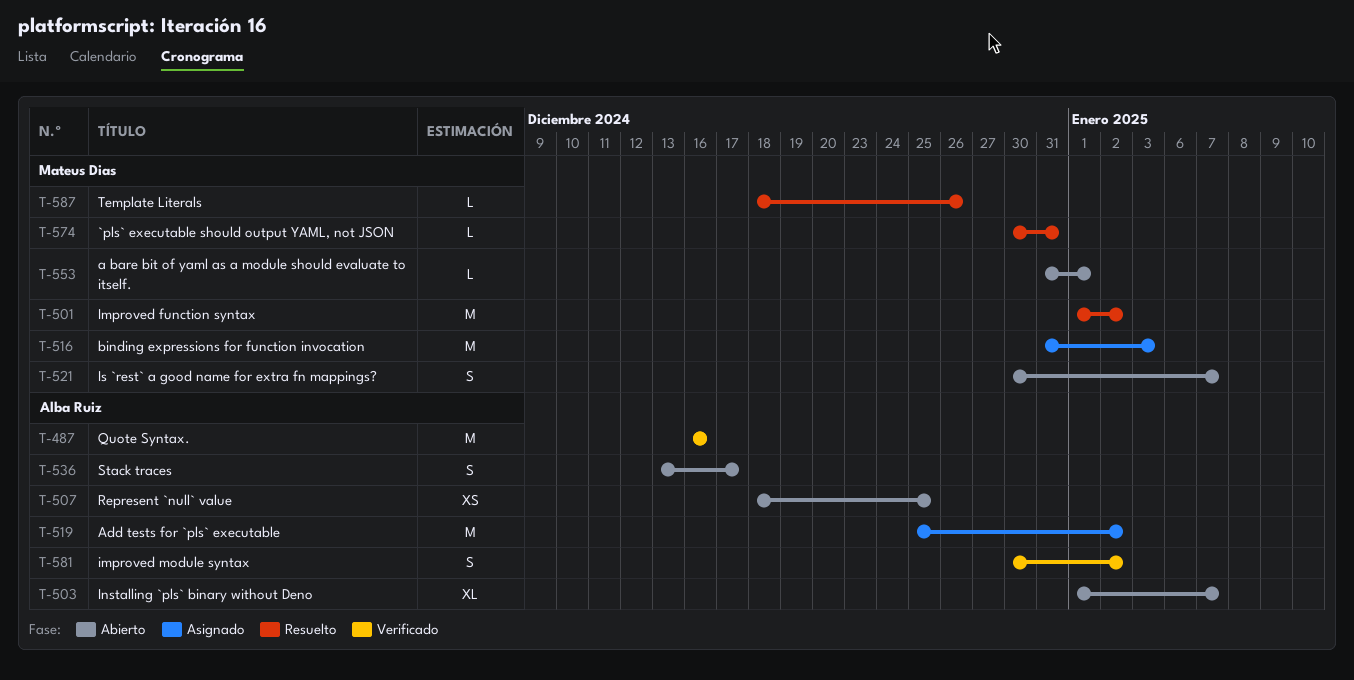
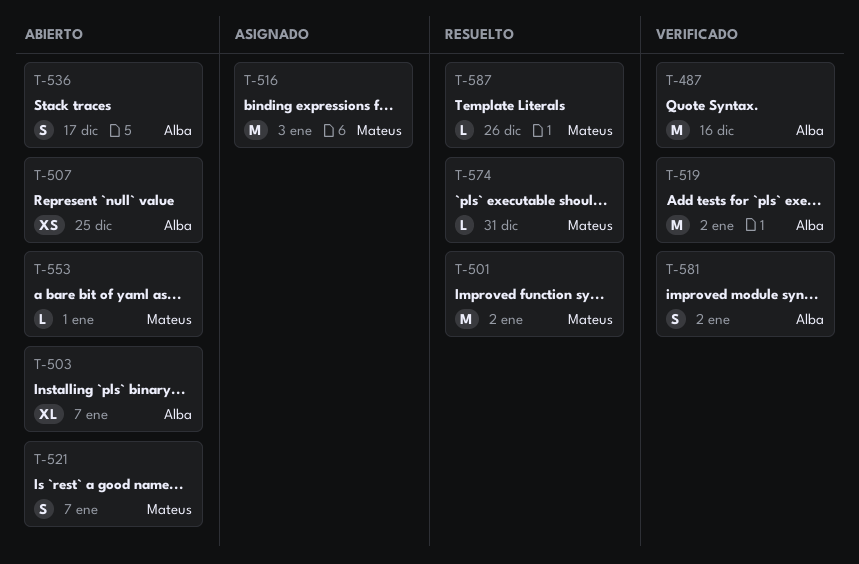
T-519, status: Asignado -> Verificado

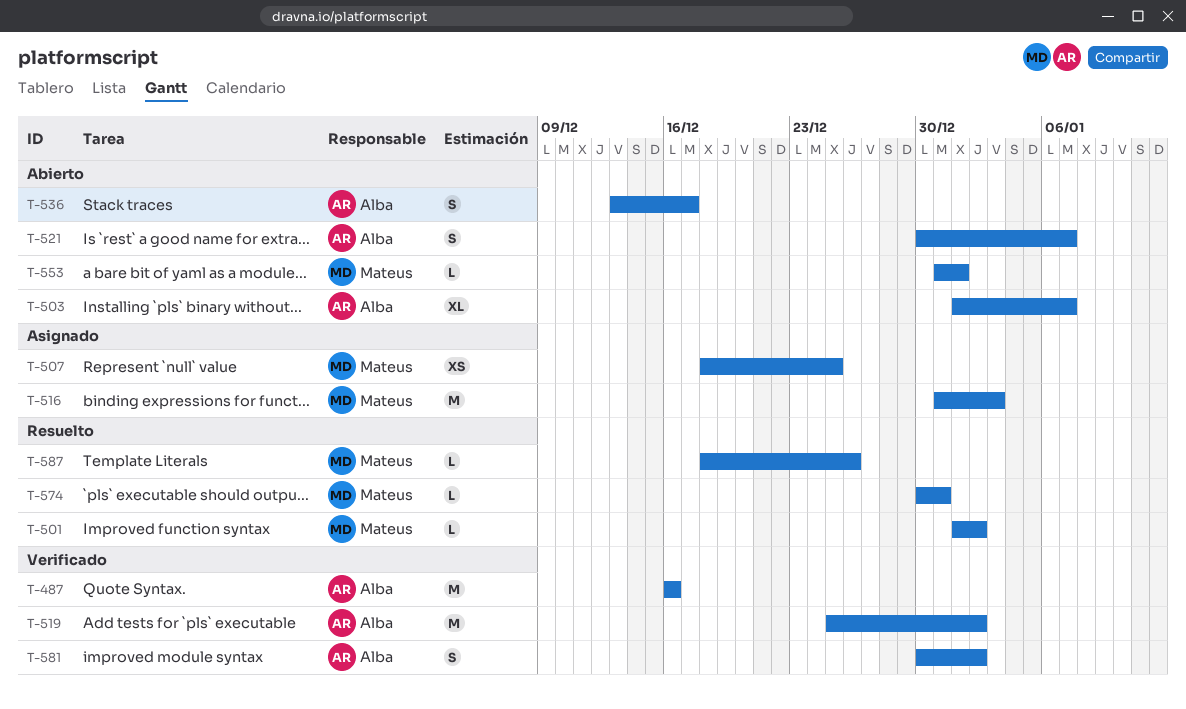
T-501, estimate: M -> L
T-507, status: Abierto -> Asignado
T-507, owner: Alba -> Mateus
T-521, owner: Mateus -> Alba

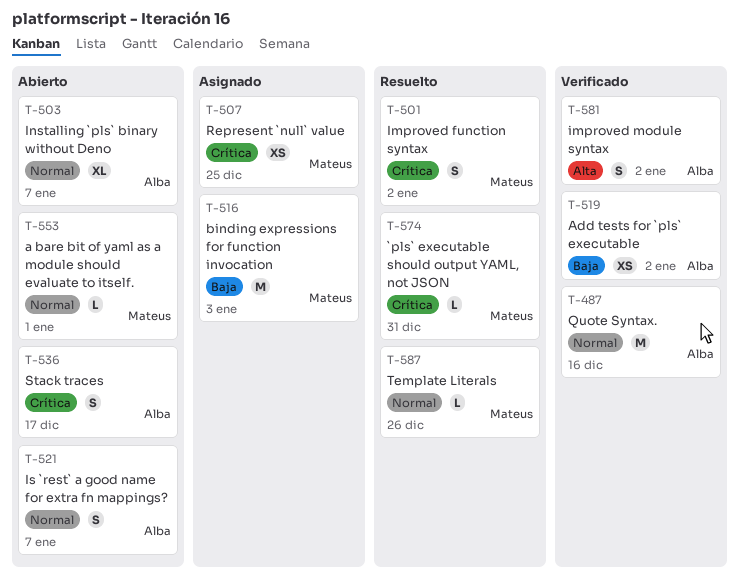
T-501, estimate: L -> S
T-519, estimate: M -> XS

